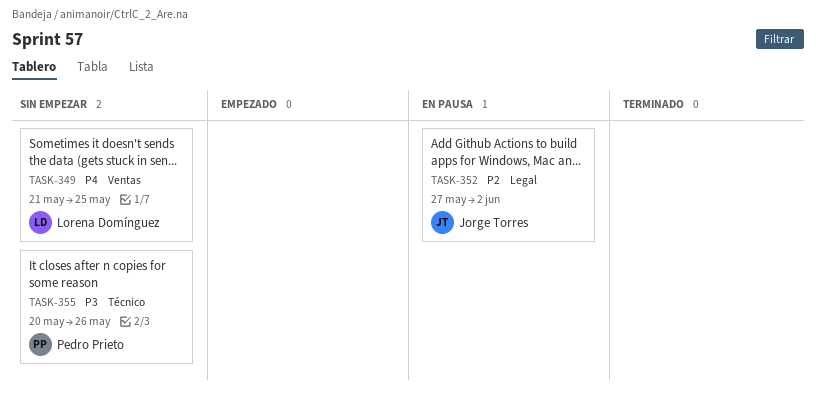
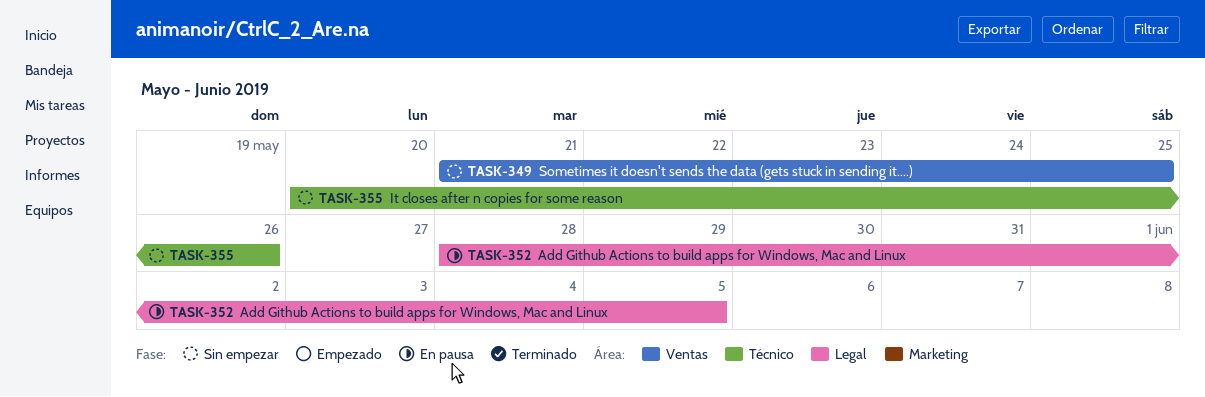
TASK-352, start: May 27 -> May 28
TASK-352, due: Jun 2 -> Jun 5

